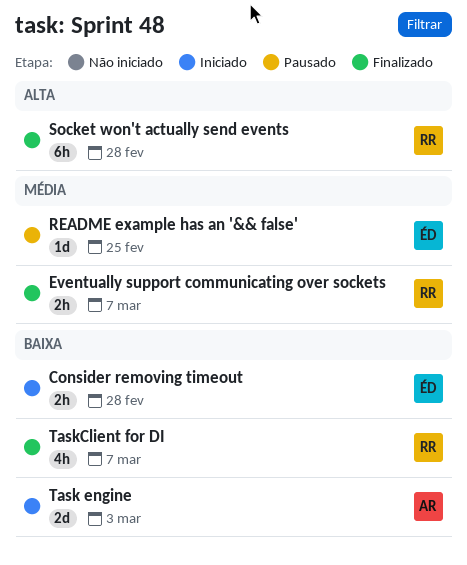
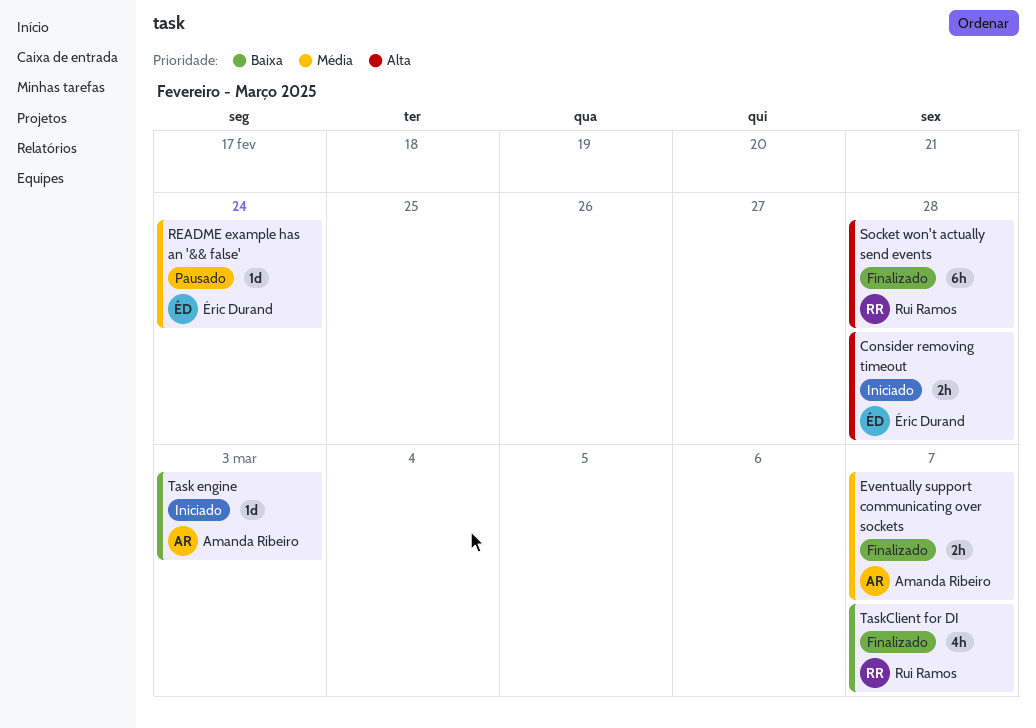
Consider removing timeout, priority: Baixa -> Alta
Eventually support communicating over sockets, owner: Rui Ramos -> Amanda Ribeiro
README example has an '&& false', due: Feb 25 -> Feb 24
Task engine, estimate: 2d -> 1d

